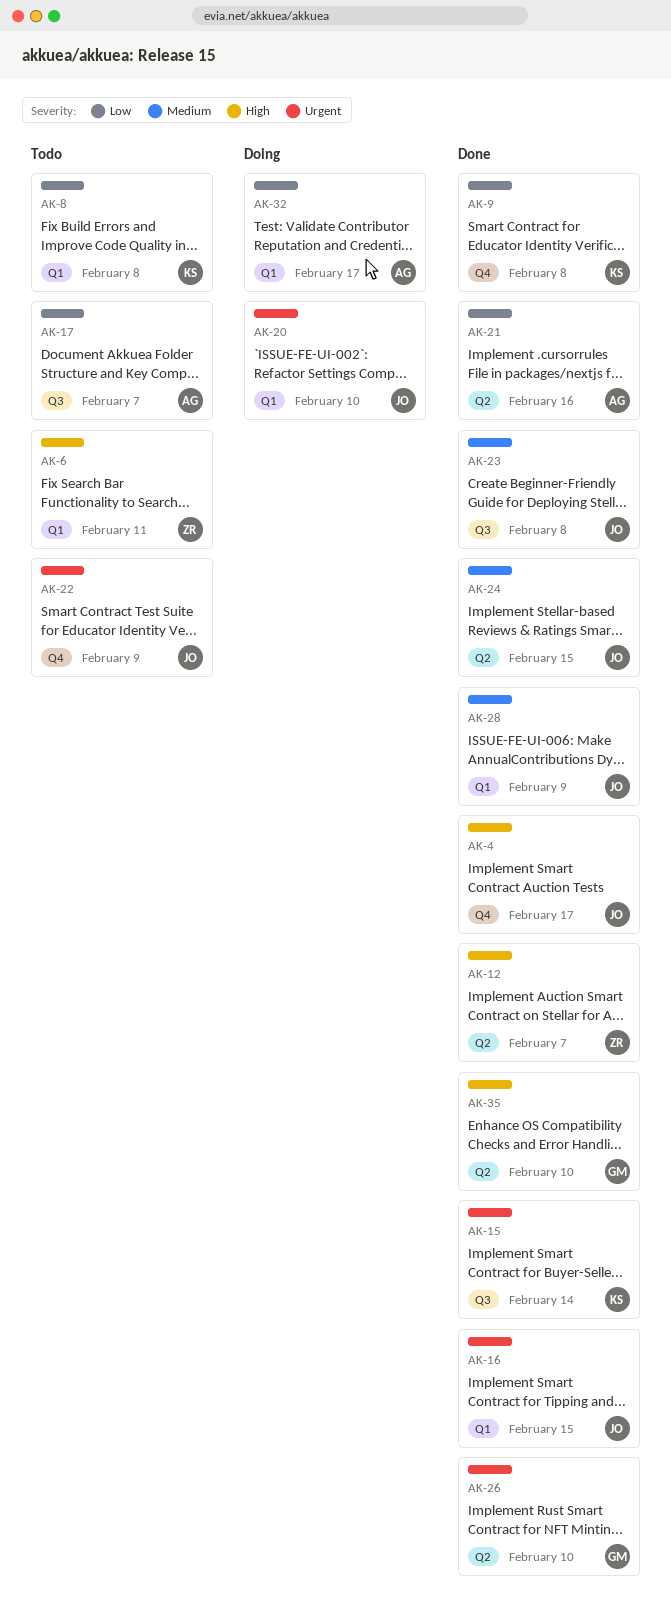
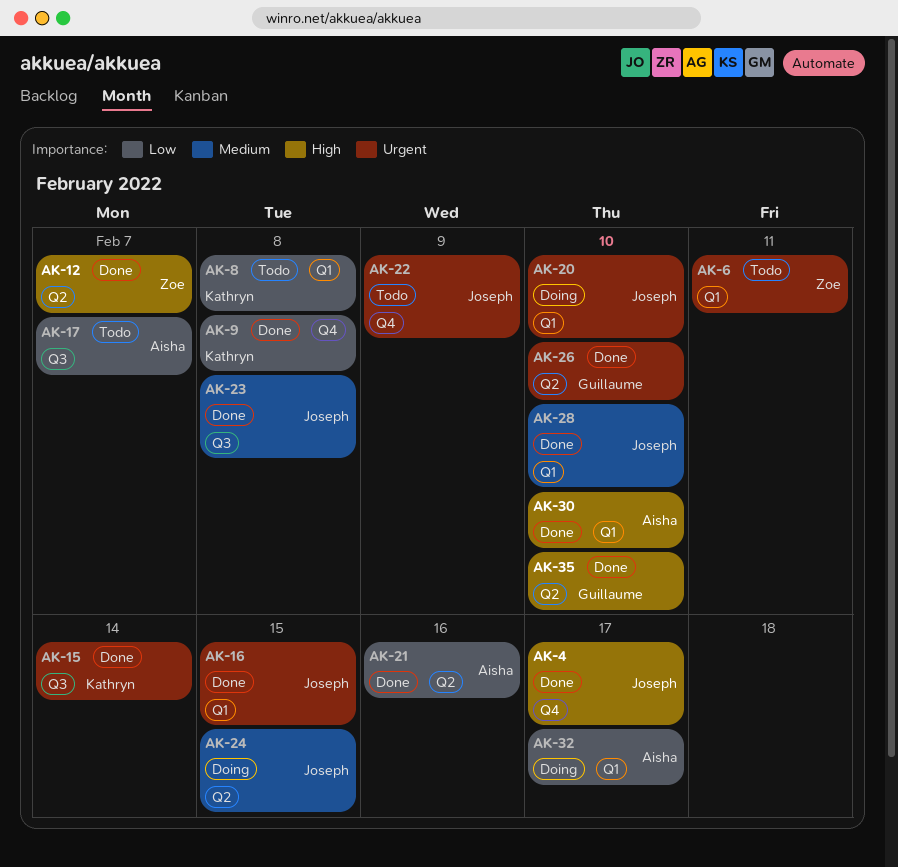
AK-6, priority: High -> Urgent
AK-24, status: Done -> Doing
AK-28, due: Feb 9 -> Feb 10
AK-30: none -> present

